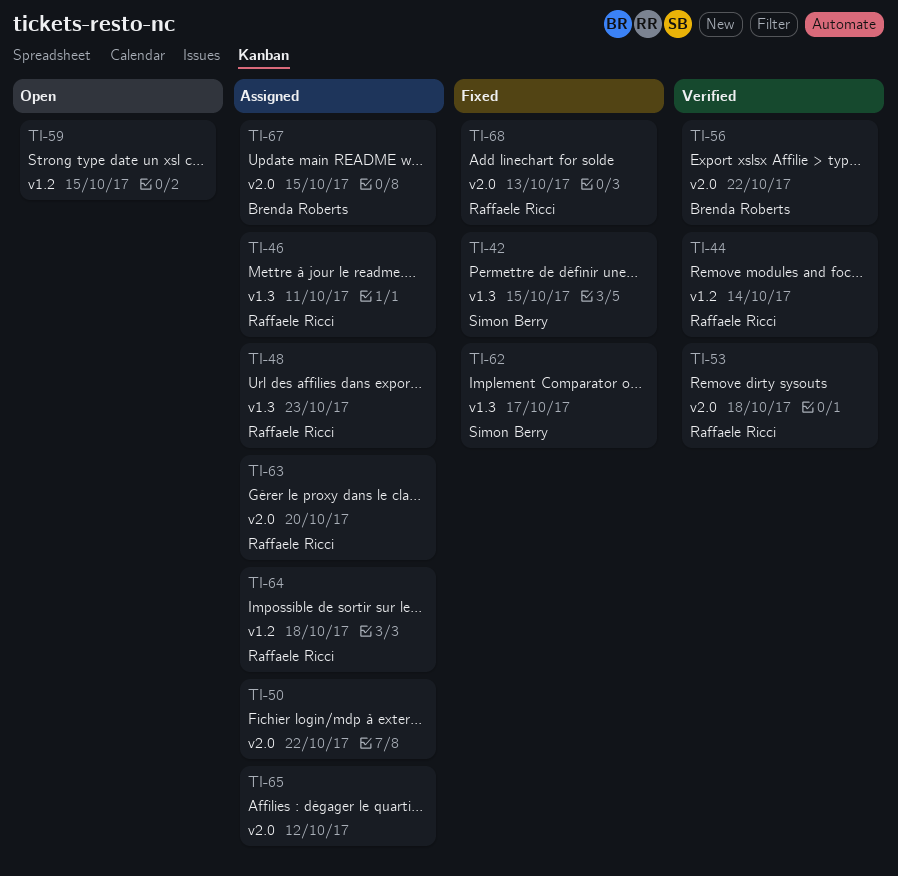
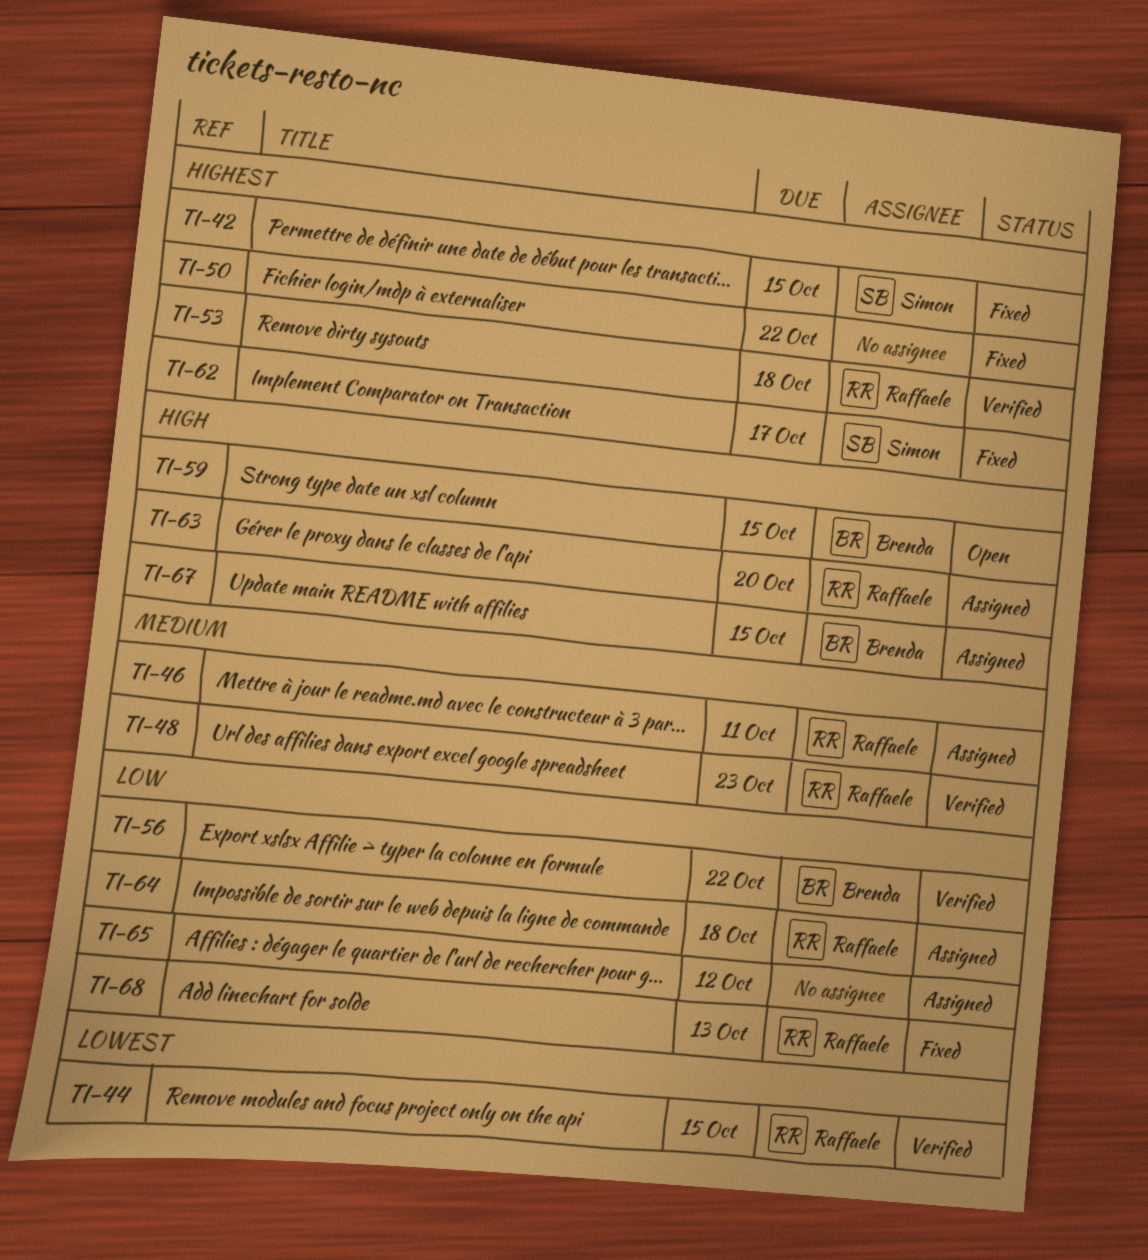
TI-44, due: Oct 14 -> Oct 15
TI-48, status: Assigned -> Verified
TI-50, status: Assigned -> Fixed
TI-59, owner: none -> Brenda Roberts

